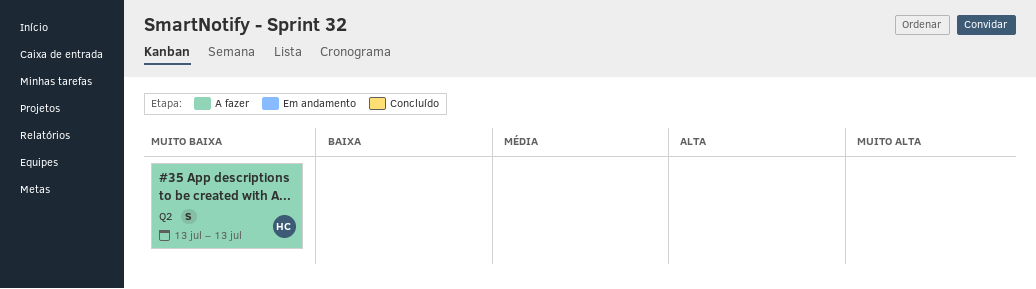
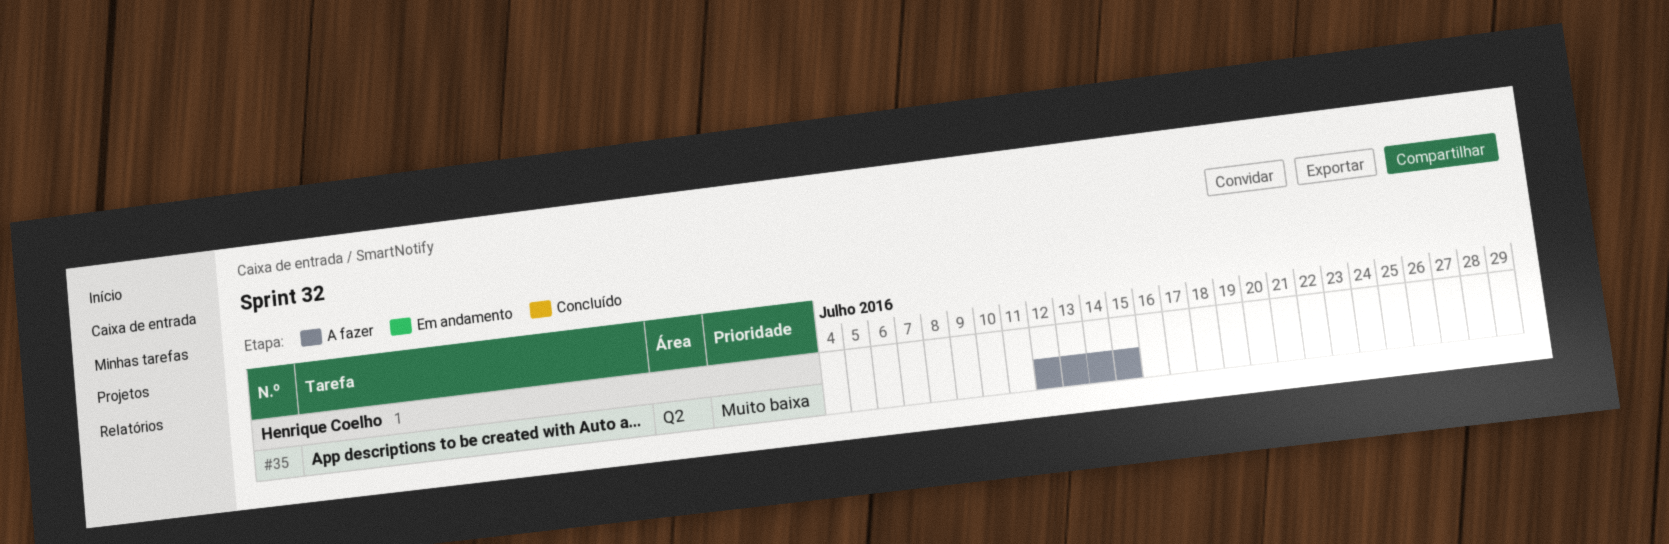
#35, start: Jul 13 -> Jul 12
#35, due: Jul 13 -> Jul 15

